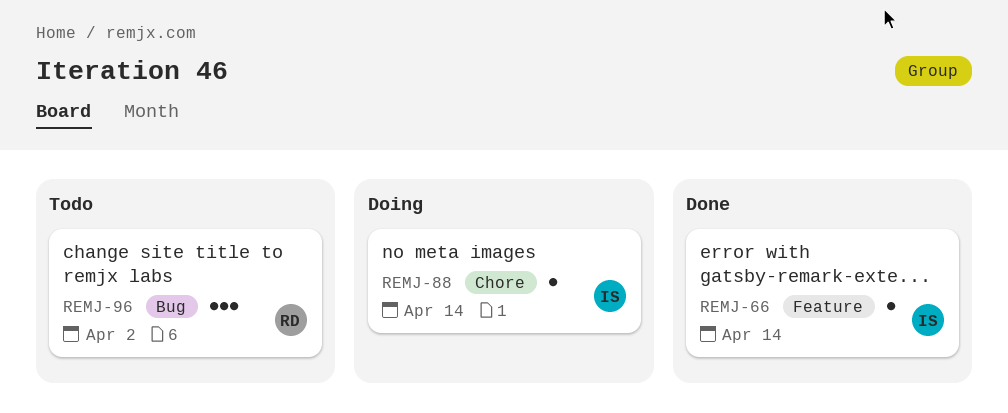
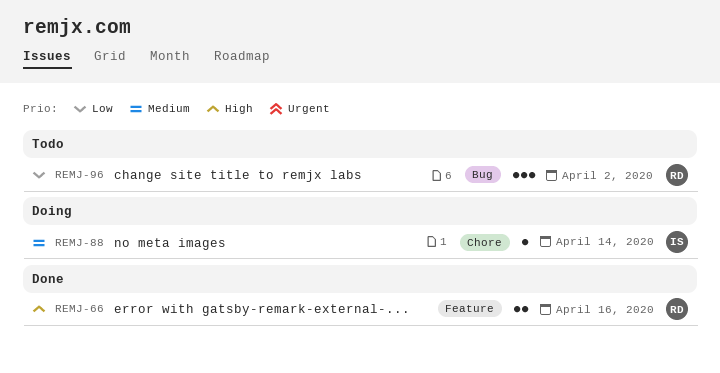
REMJ-66, owner: IS -> RD
REMJ-66, estimate: 1 -> 2
REMJ-66, due: Apr 14 -> Apr 16

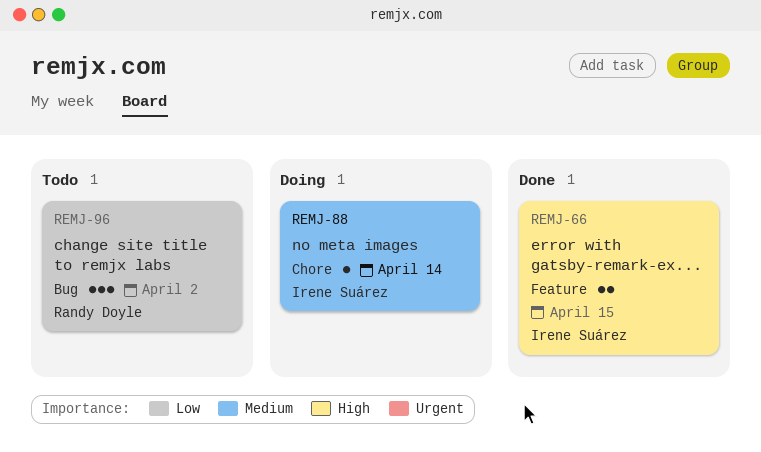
REMJ-66, owner: Randy Doyle -> Irene Suárez
REMJ-66, due: Apr 16 -> Apr 15

